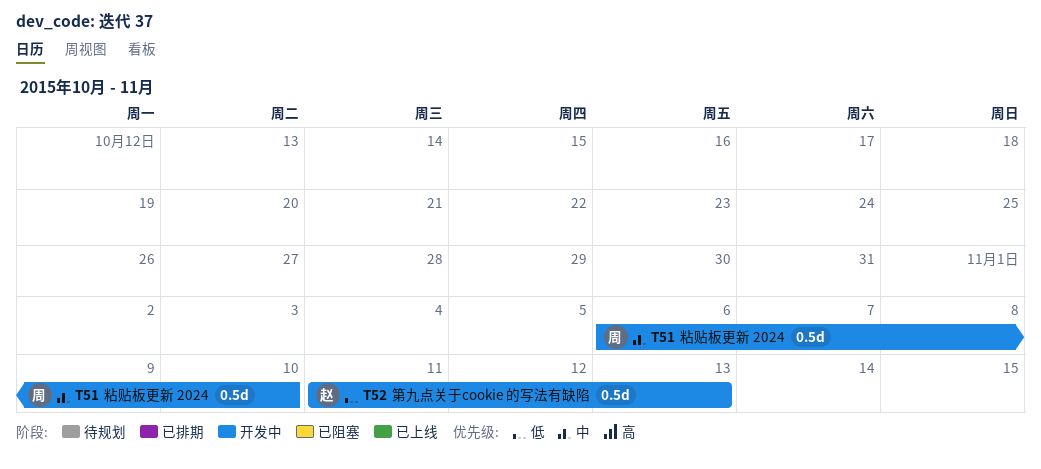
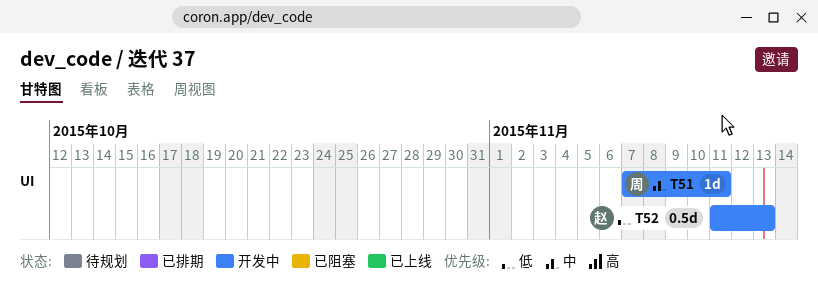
T51, estimate: 0.5d -> 1d
T51, start: Nov 6 -> Nov 7
T51, due: Nov 10 -> Nov 11

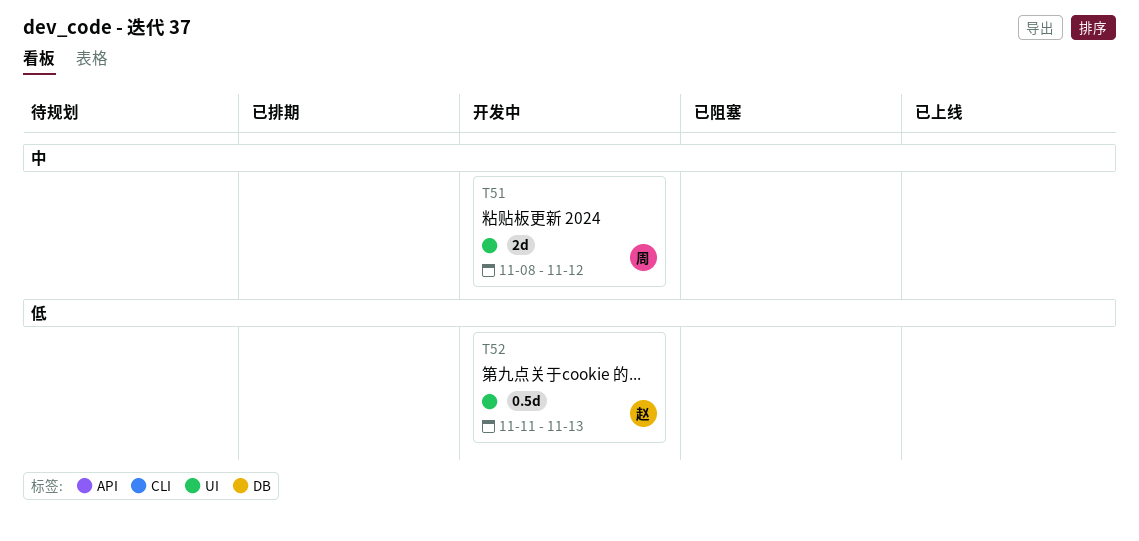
T51, estimate: 1d -> 2d
T51, start: Nov 7 -> Nov 8
T51, due: Nov 11 -> Nov 12

